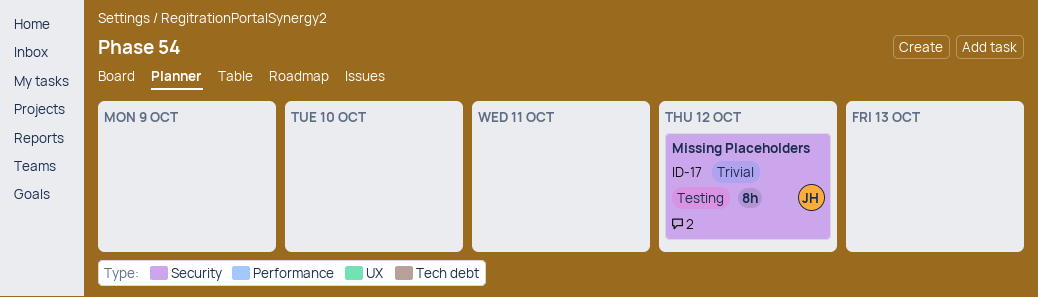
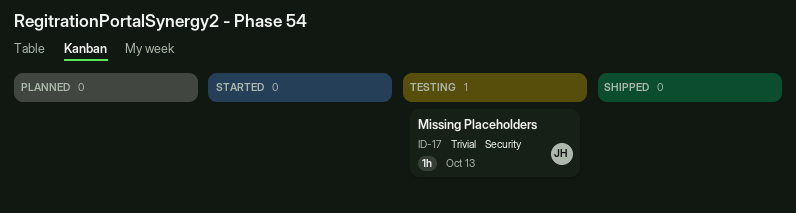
ID-17, estimate: 8h -> 1h
ID-17, due: Oct 12 -> Oct 13

